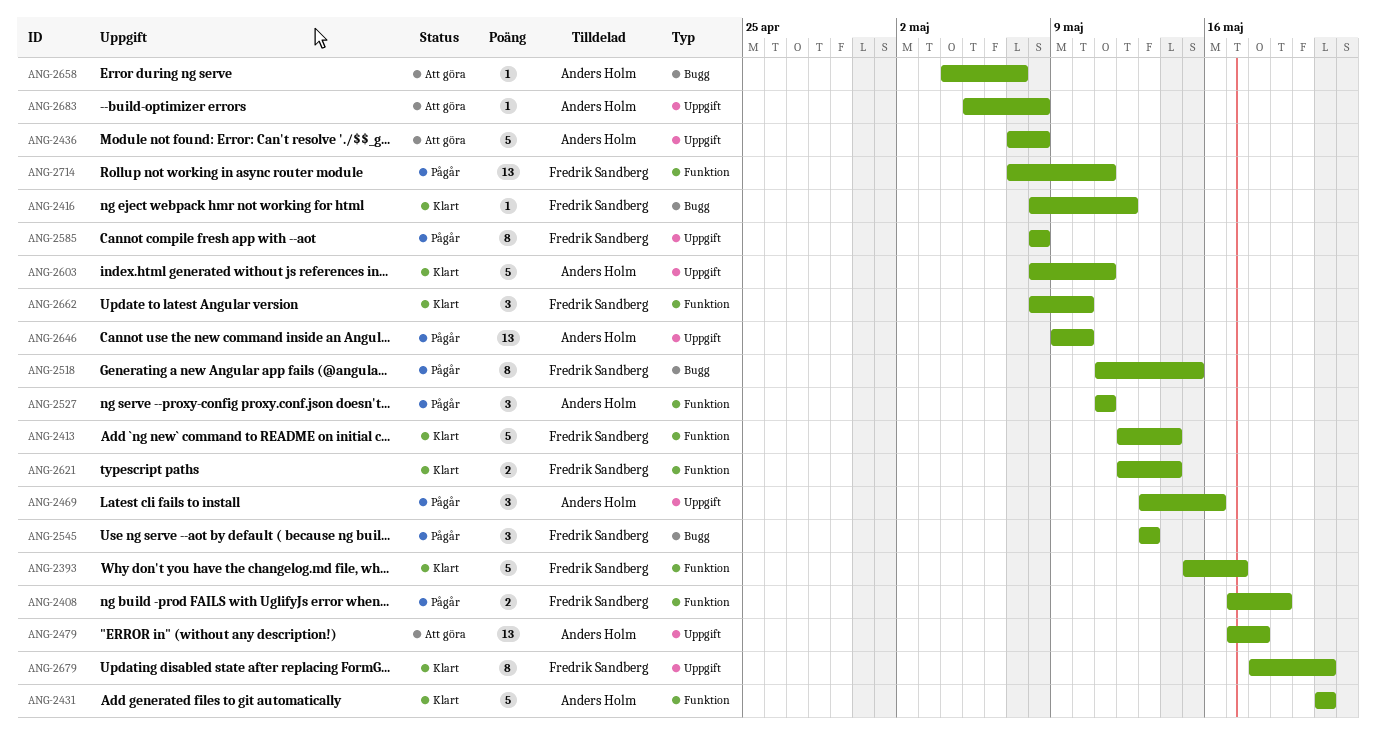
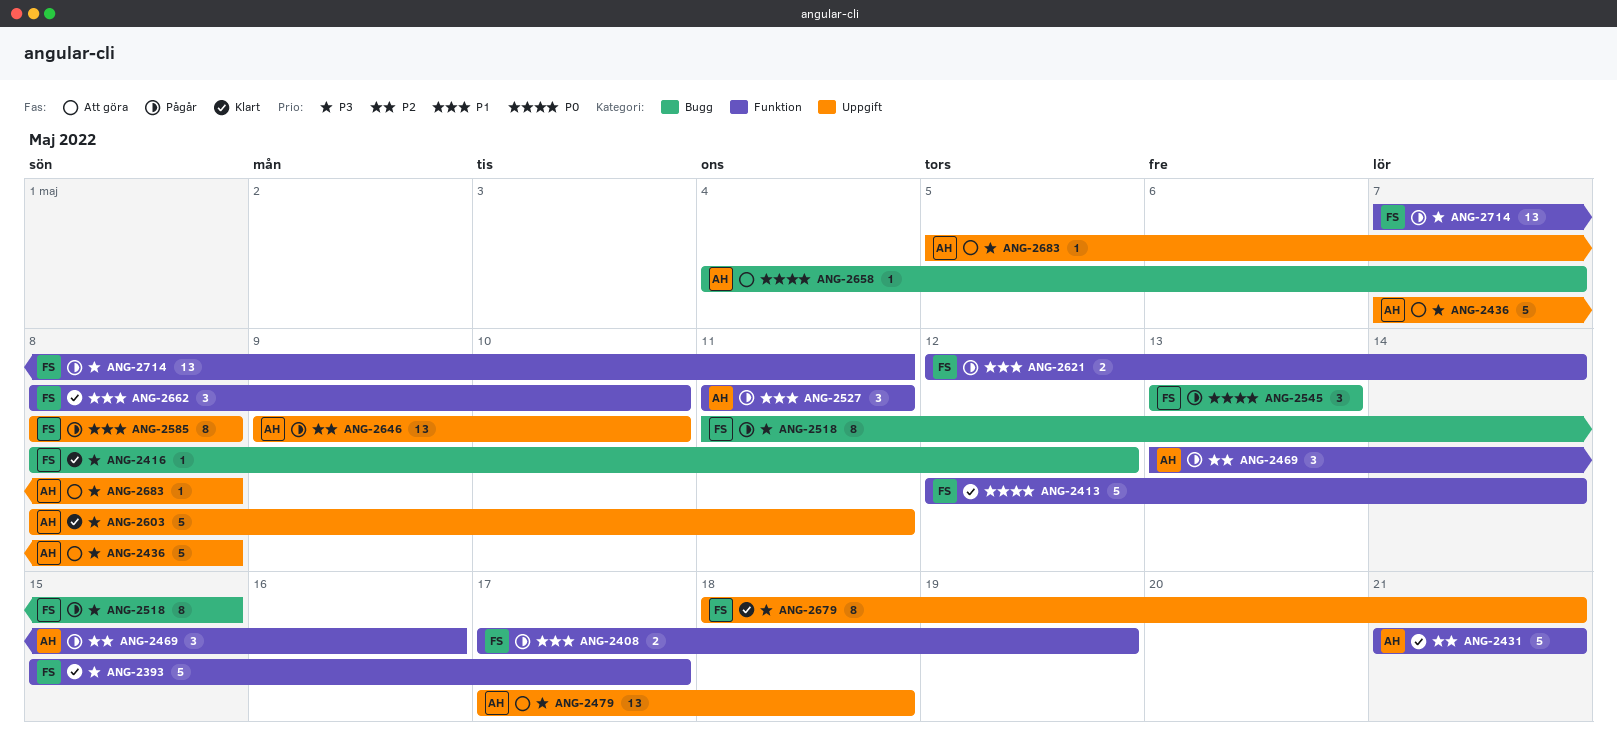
ANG-2469, label: Uppgift -> Funktion
ANG-2621, status: Klart -> Pågår

